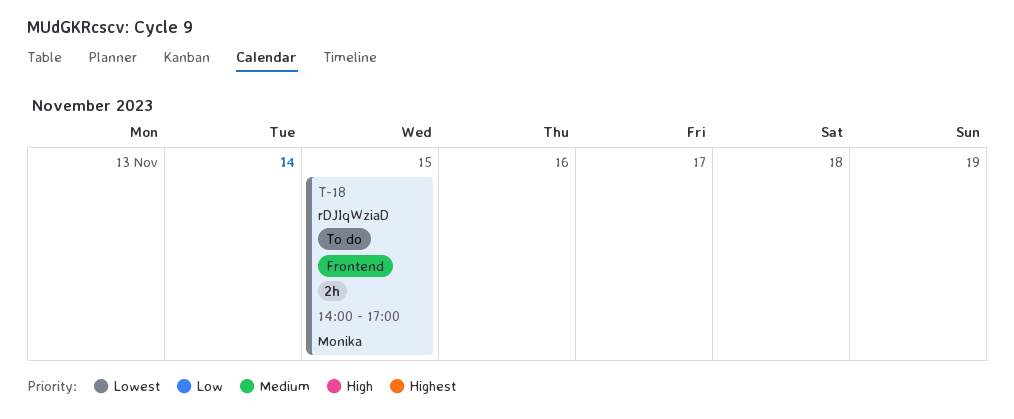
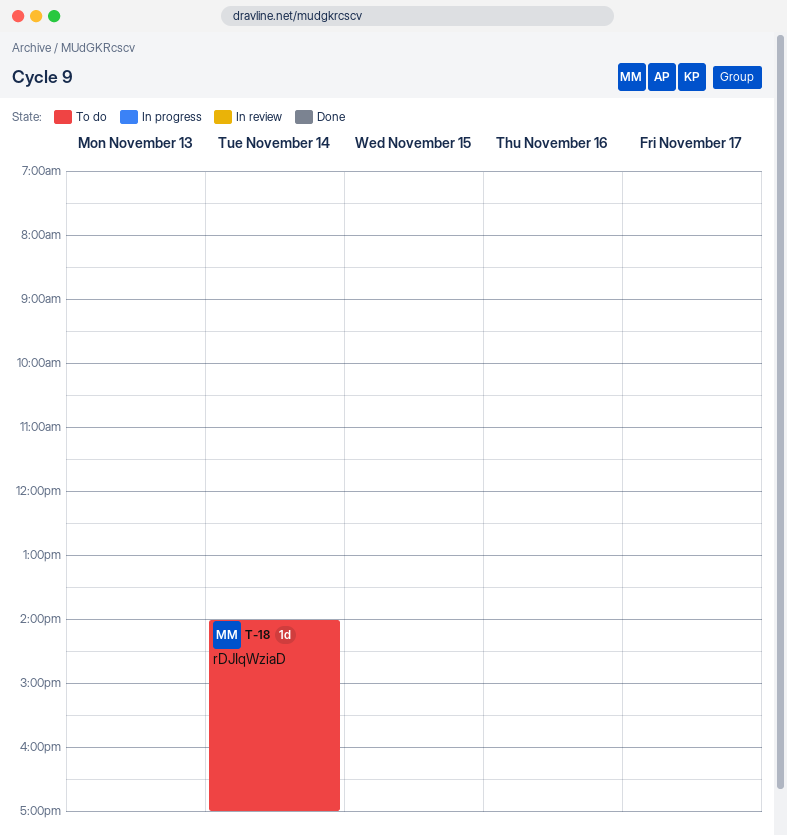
T-18, estimate: 2h -> 1d
T-18, day: Nov 15 -> Nov 14

